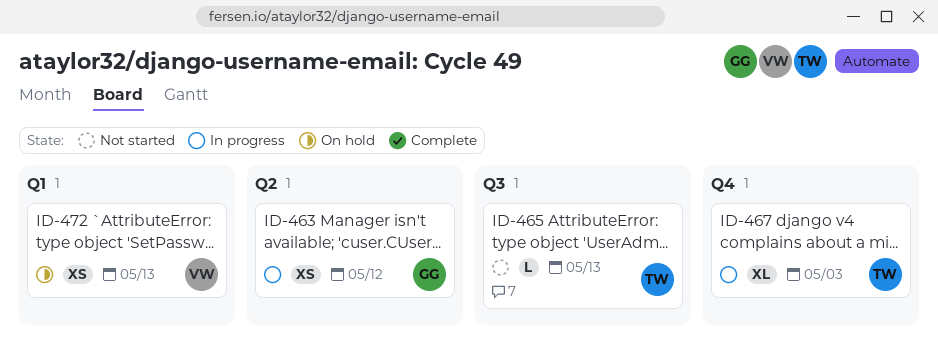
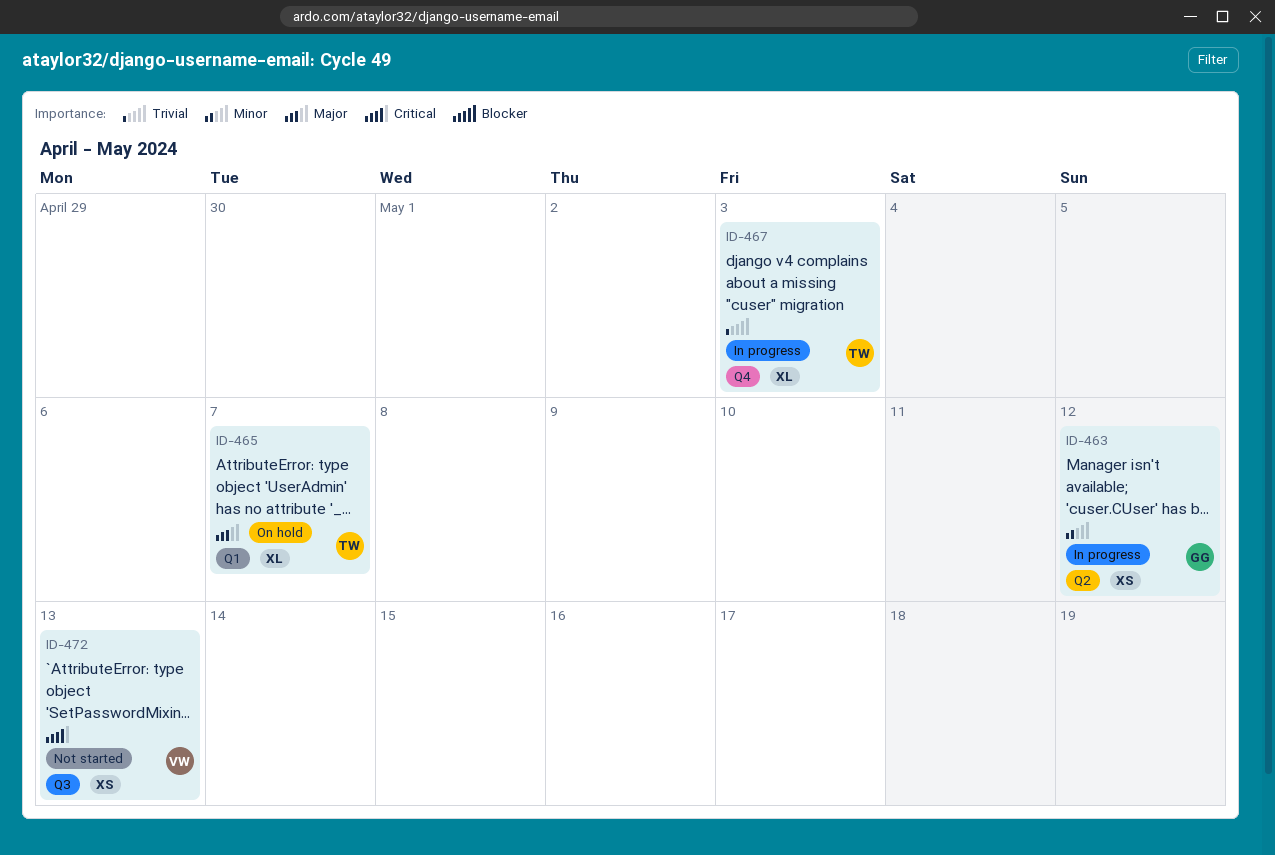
ID-465, status: Not started -> On hold
ID-465, label: Q3 -> Q1
ID-465, estimate: L -> XL
ID-465, due: May 13 -> May 7
ID-472, status: On hold -> Not started
ID-472, label: Q1 -> Q3

